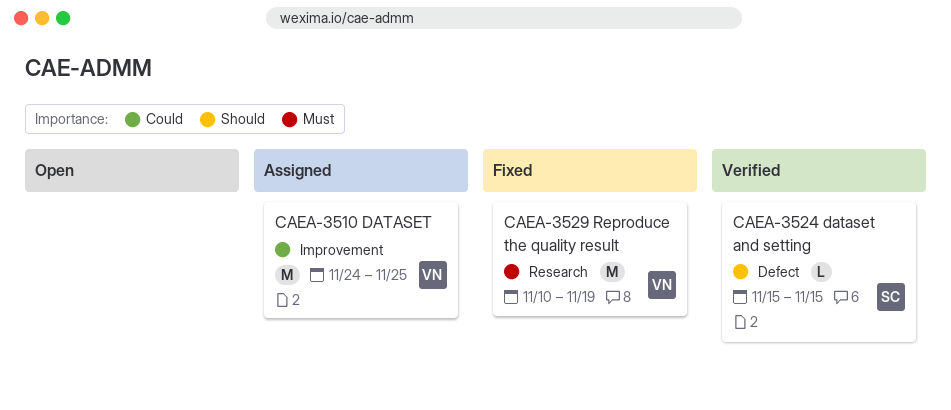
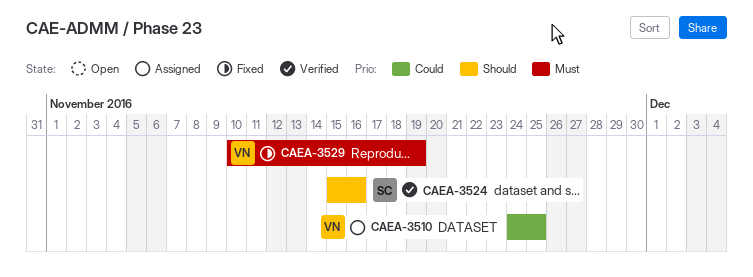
CAEA-3524, due: Nov 15 -> Nov 16

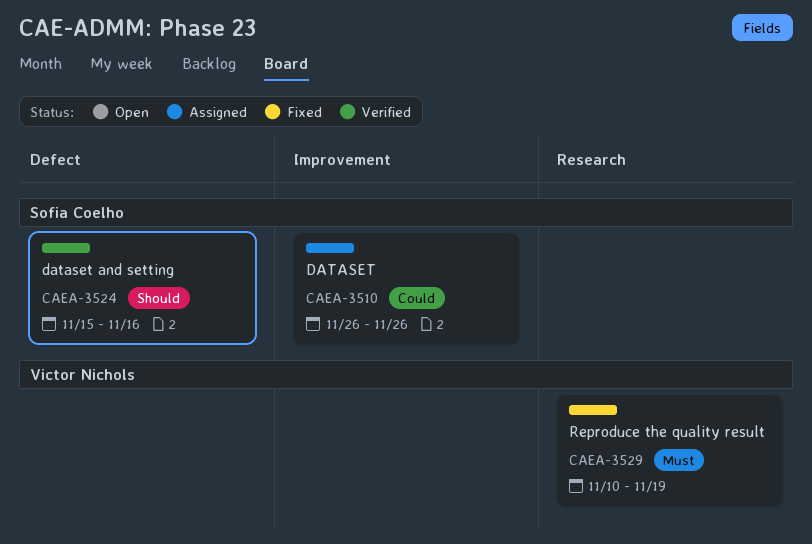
CAEA-3510, owner: Victor Nichols -> Sofia Coelho
CAEA-3510, start: Nov 24 -> Nov 26
CAEA-3510, due: Nov 25 -> Nov 26

